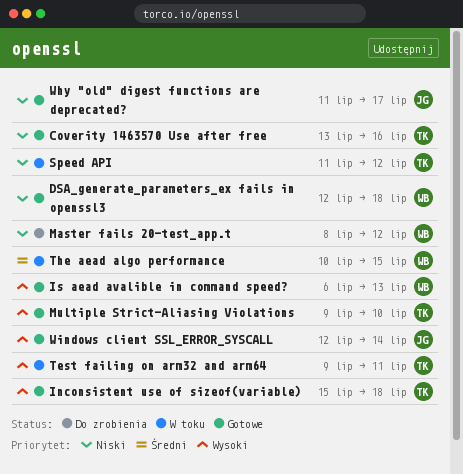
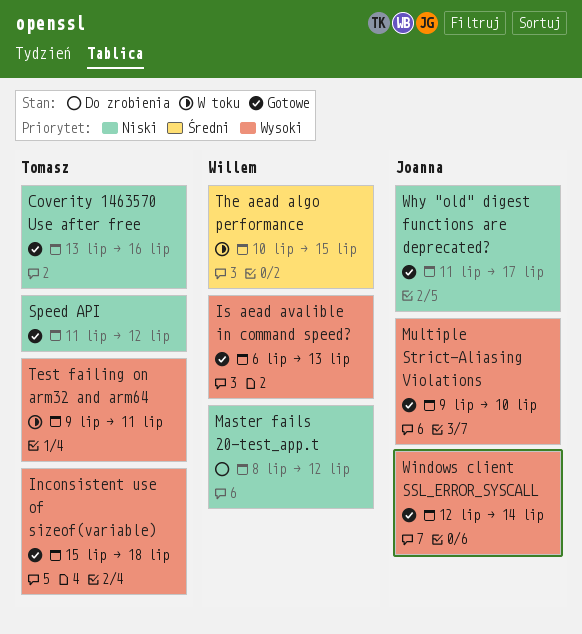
DSA_generate_parameters_ex fails in openssl3: present -> none
Multiple Strict-Aliasing Violations, owner: Tomasz -> Joanna
Speed API, status: W toku -> Gotowe

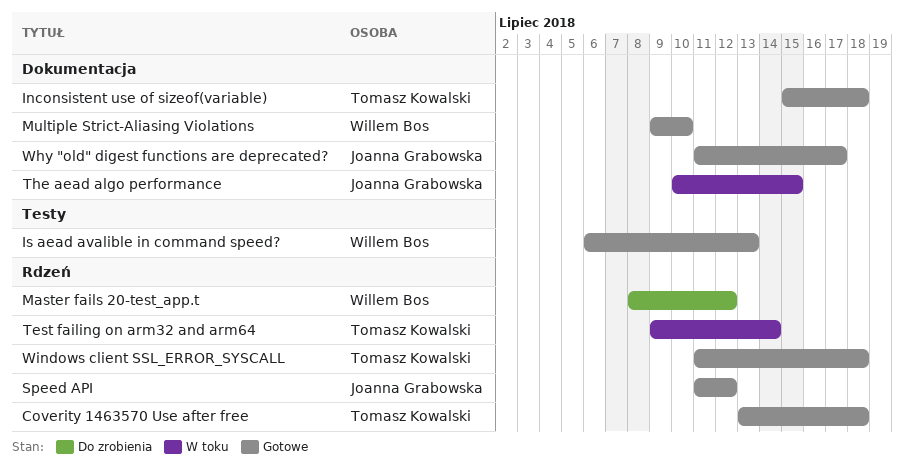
Coverity 1463570 Use after free, due: Jul 16 -> Jul 18
Multiple Strict-Aliasing Violations, owner: Joanna Grabowska -> Willem Bos
Speed API, owner: Tomasz Kowalski -> Joanna Grabowska
Test failing on arm32 and arm64, due: Jul 11 -> Jul 14
The aead algo performance, owner: Willem Bos -> Joanna Grabowska
Windows client SSL_ERROR_SYSCALL, owner: Joanna Grabowska -> Tomasz Kowalski
Windows client SSL_ERROR_SYSCALL, start: Jul 12 -> Jul 11
Windows client SSL_ERROR_SYSCALL, due: Jul 14 -> Jul 18

